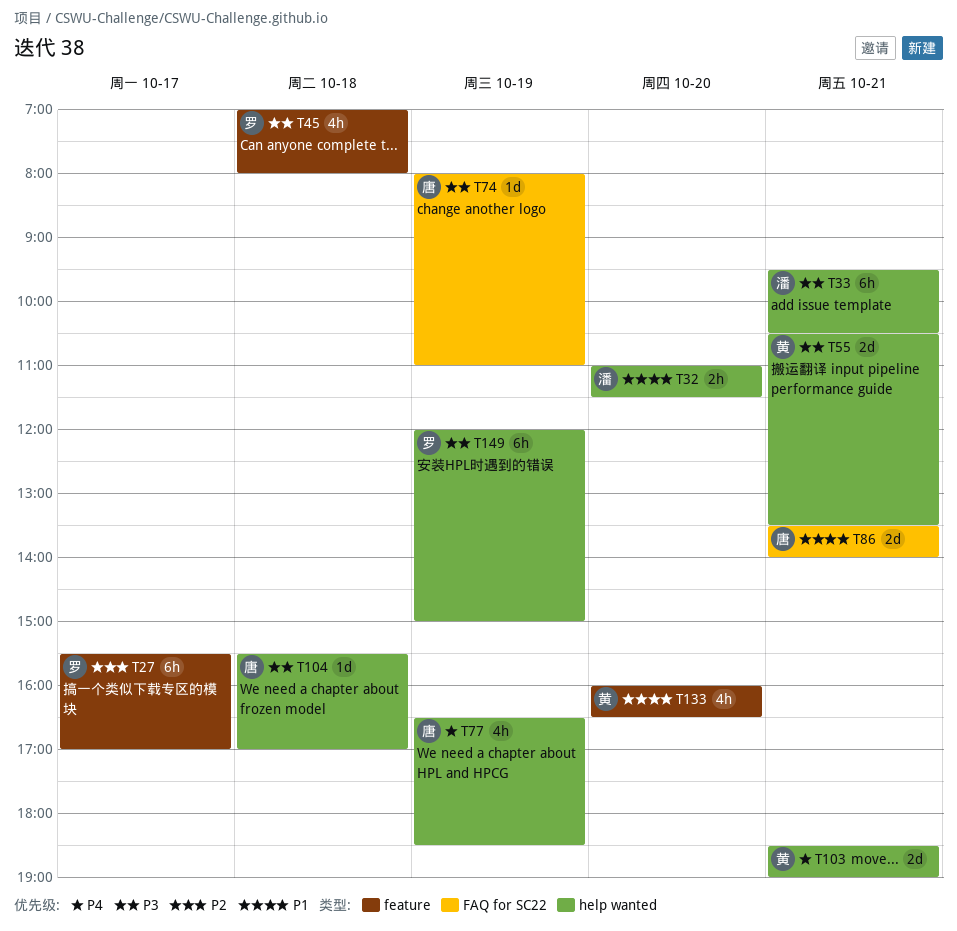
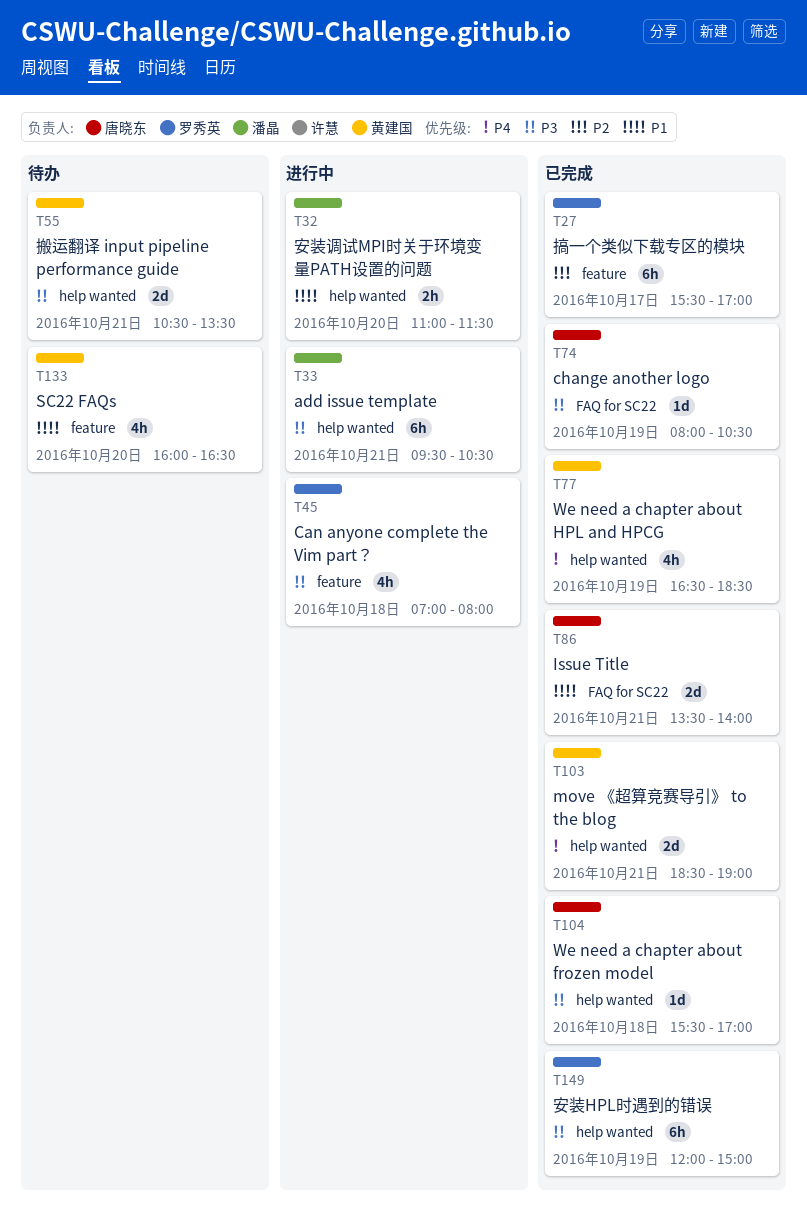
T74, ends: 11:00 -> 10:30
T77, owner: 唐晓东 -> 黄建国

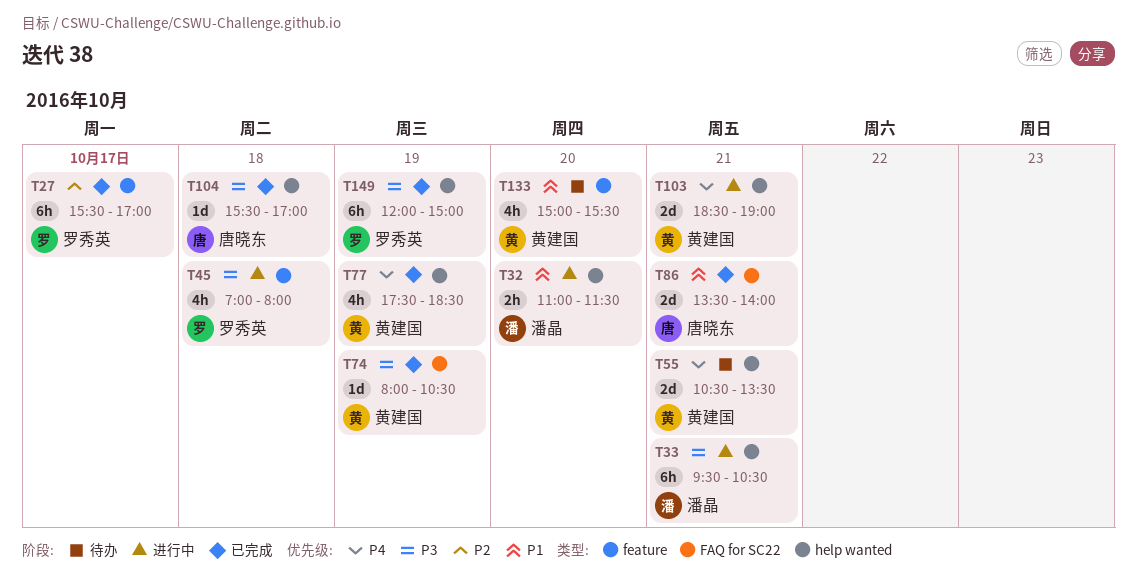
T55, priority: P3 -> P4
T74, owner: 唐晓东 -> 黄建国
T77, begins: 16:30 -> 17:30
T103, status: 已完成 -> 进行中
T133, begins: 16:00 -> 15:00
T133, ends: 16:30 -> 15:30

